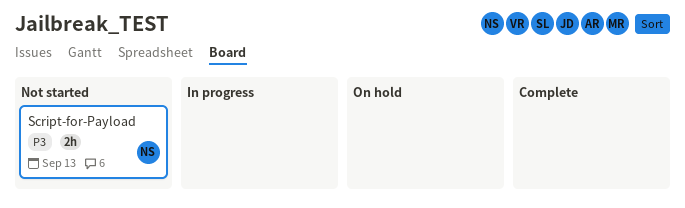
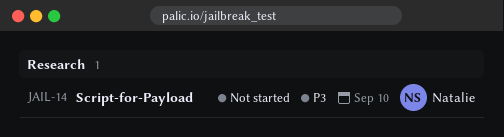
Script-for-Payload, due: Sep 13 -> Sep 10

